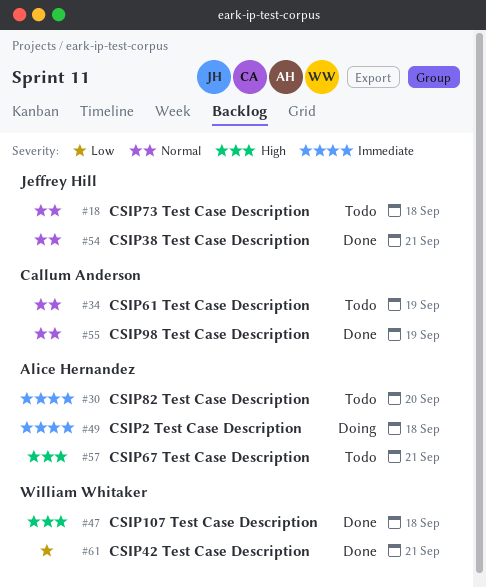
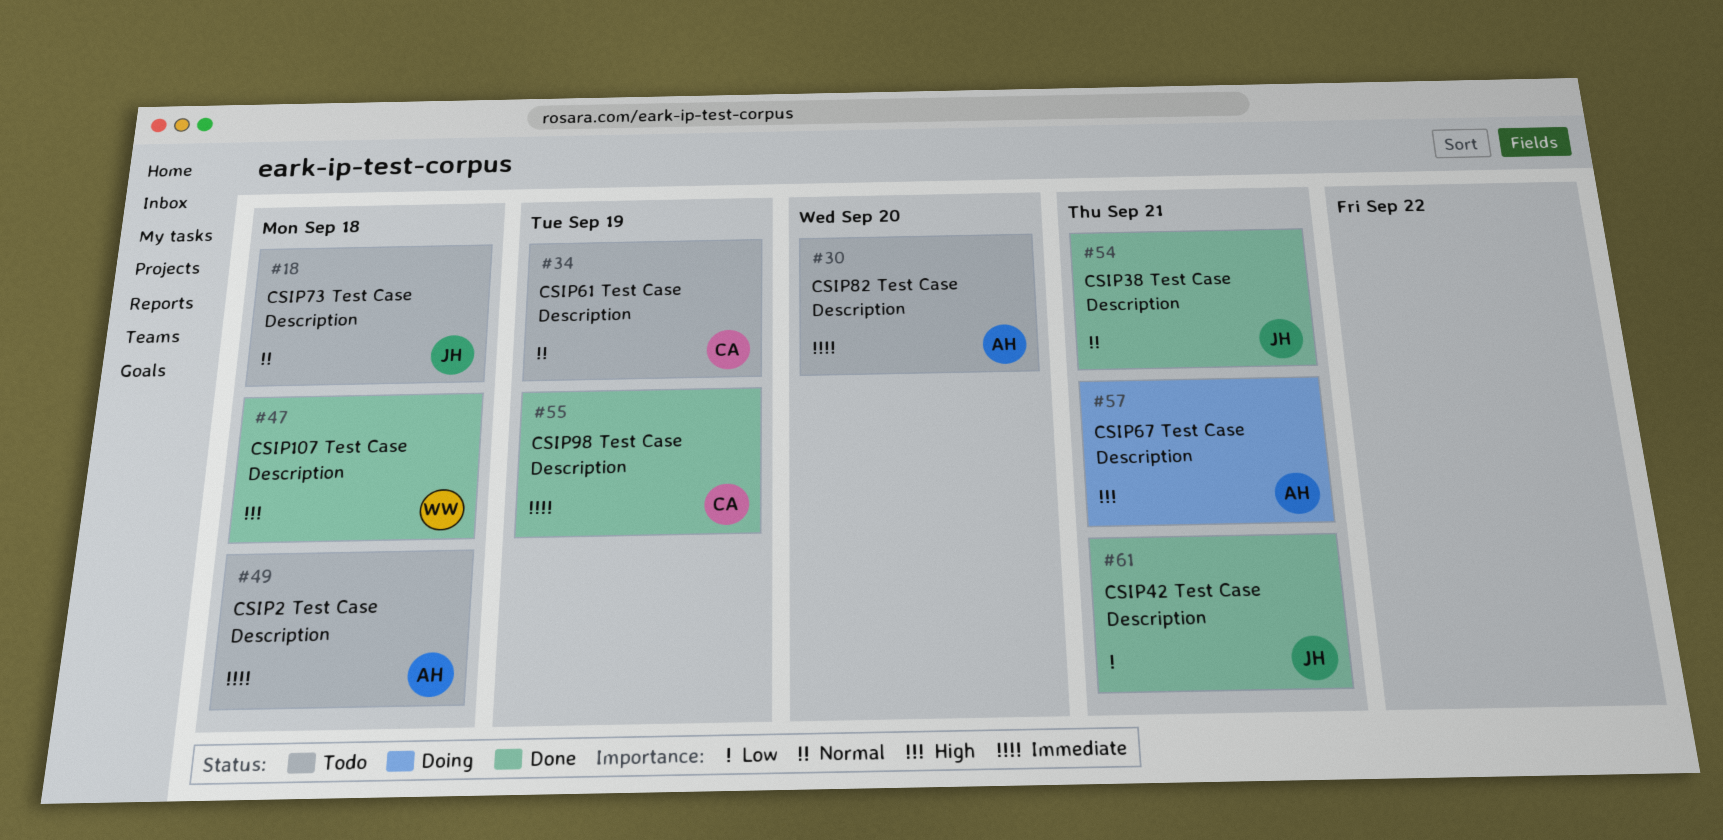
#49, status: Doing -> Todo
#55, priority: Normal -> Immediate
#57, status: Todo -> Doing
#61, owner: William Whitaker -> Jeffrey Hill

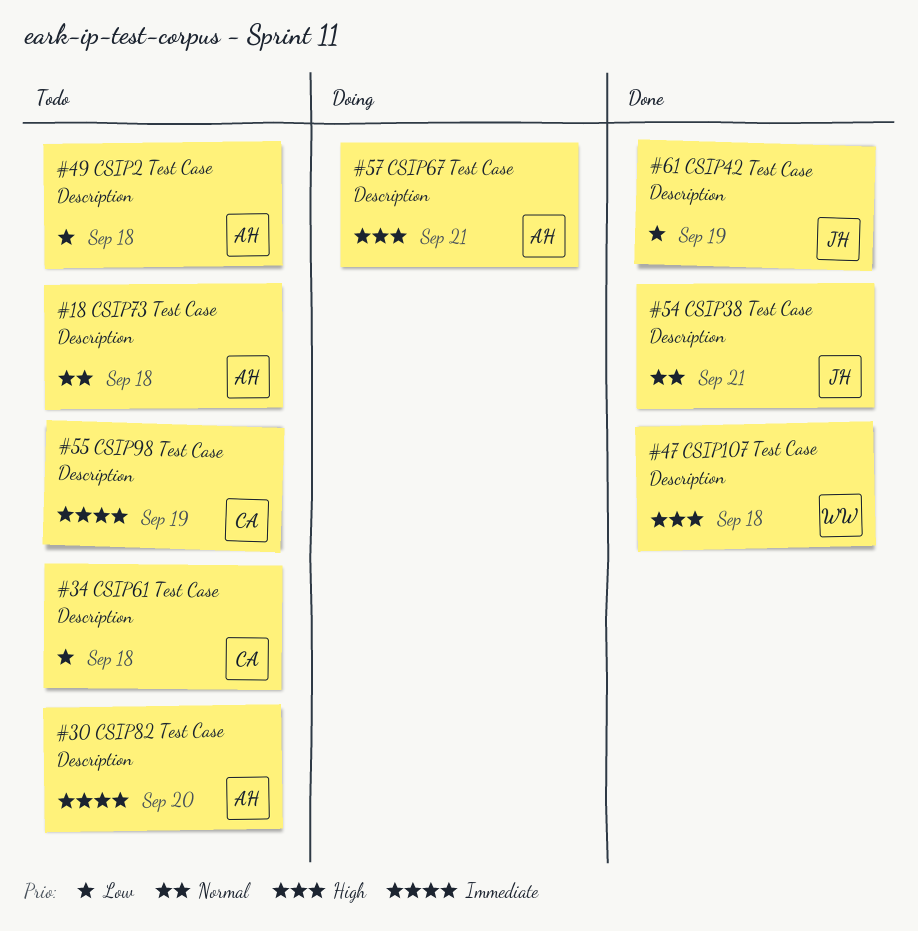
#18, owner: JH -> AH
#34, priority: Normal -> Low
#34, due: Sep 19 -> Sep 18
#49, priority: Immediate -> Low
#55, status: Done -> Todo
#61, due: Sep 21 -> Sep 19

